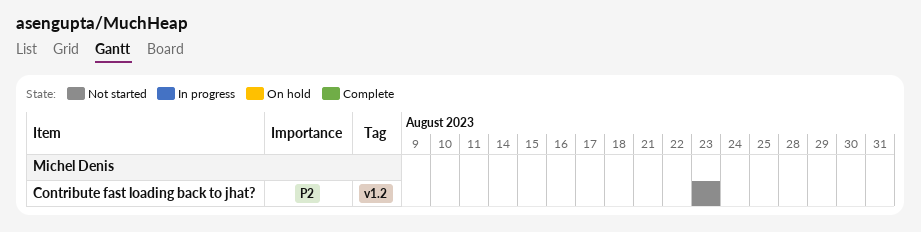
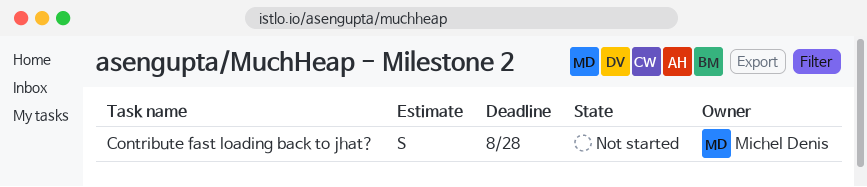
Contribute fast loading back to jhat?, due: Aug 23 -> Aug 28

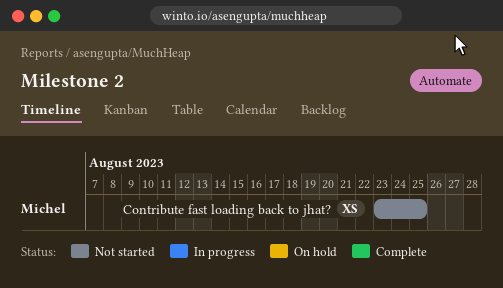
Contribute fast loading back to jhat?, estimate: S -> XS
Contribute fast loading back to jhat?, due: Aug 28 -> Aug 25

